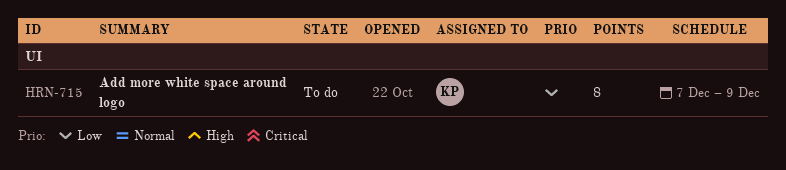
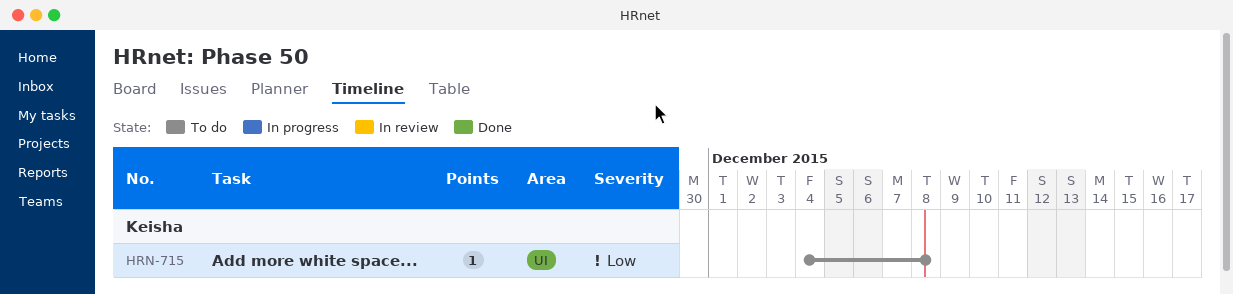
HRN-715, estimate: 8 -> 1
HRN-715, start: Dec 7 -> Dec 4
HRN-715, due: Dec 9 -> Dec 8

